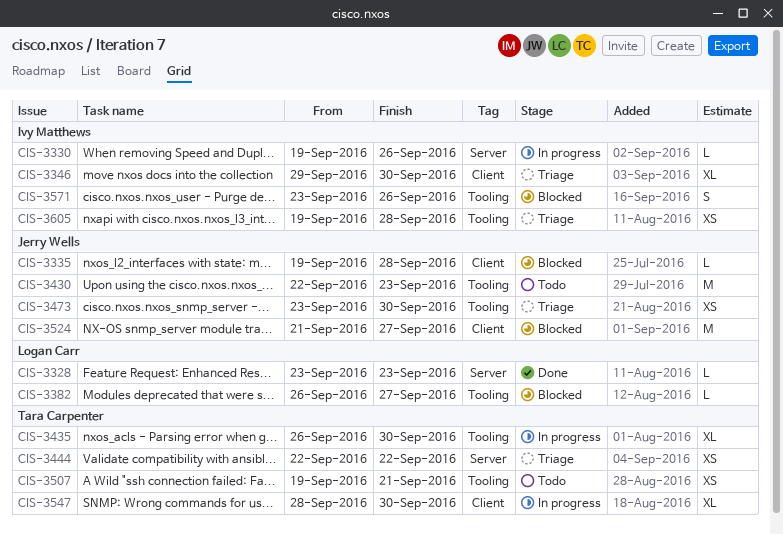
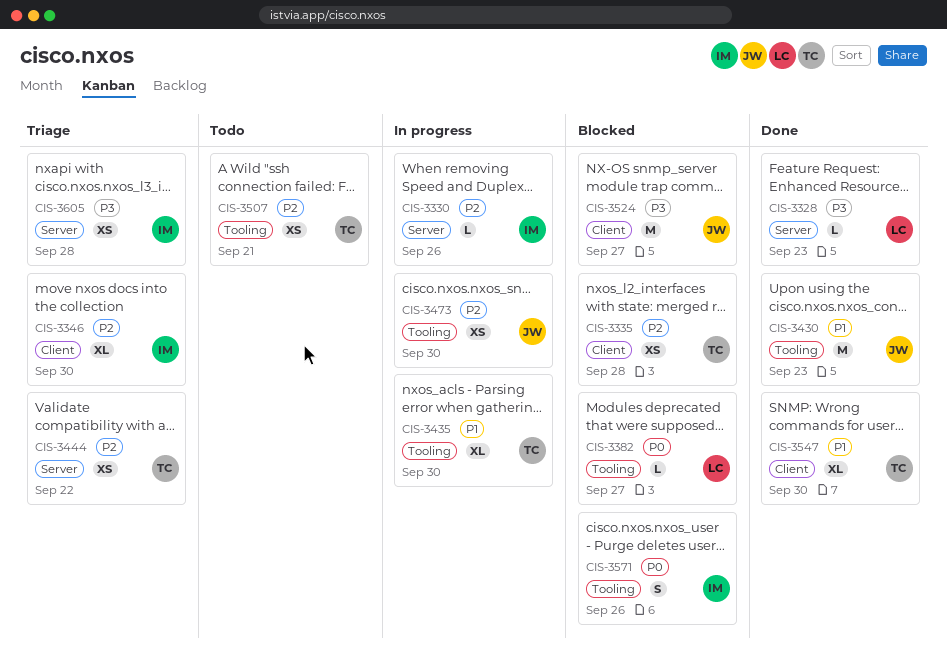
CIS-3335, owner: Jerry Wells -> Tara Carpenter
CIS-3335, estimate: L -> XS
CIS-3430, status: Todo -> Done
CIS-3473, status: Triage -> In progress
CIS-3547, status: In progress -> Done
CIS-3605, label: Tooling -> Server

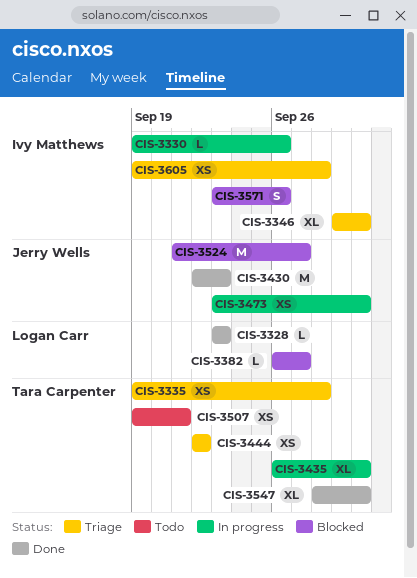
CIS-3335, status: Blocked -> Triage

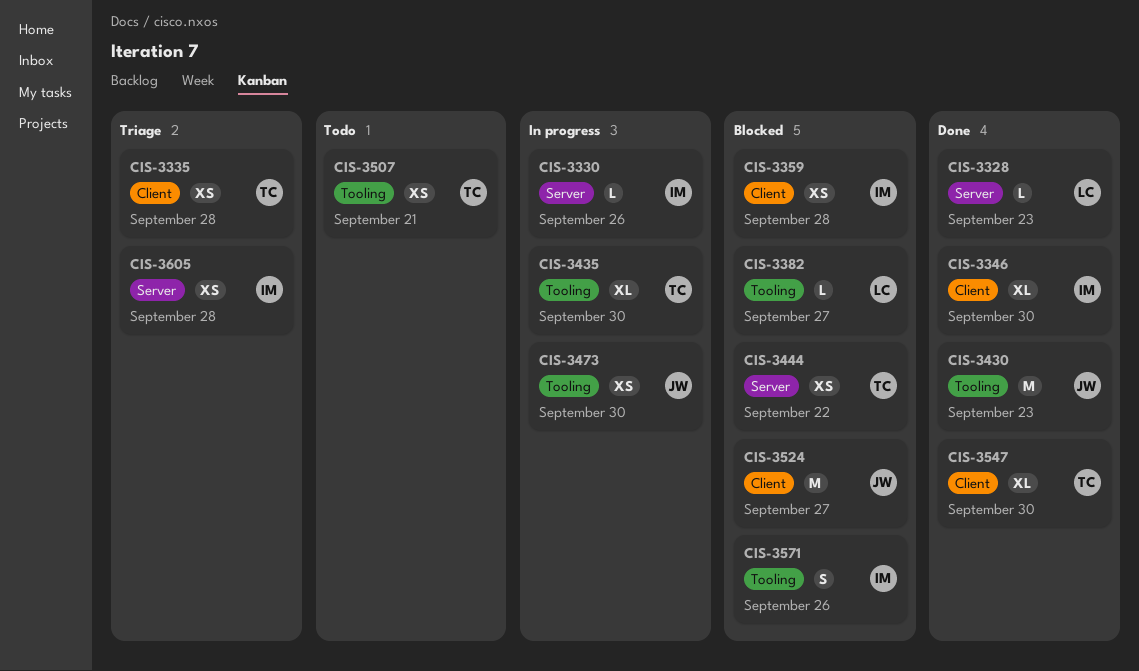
CIS-3346, status: Triage -> Done
CIS-3359: none -> present
CIS-3444, status: Triage -> Blocked

